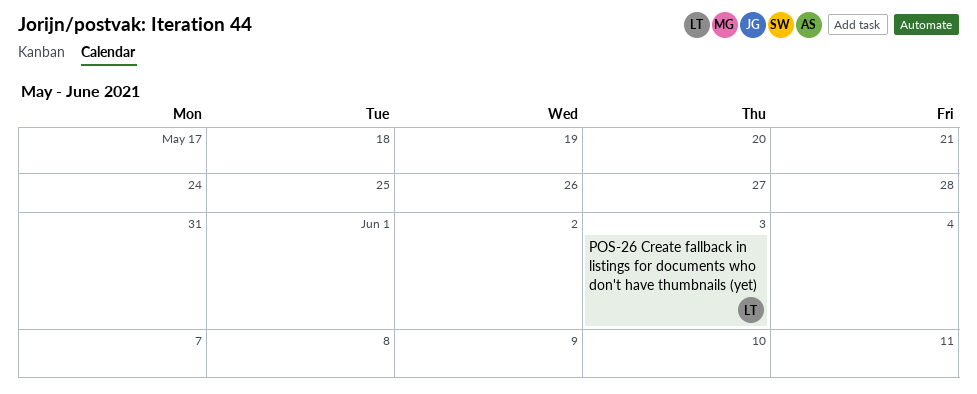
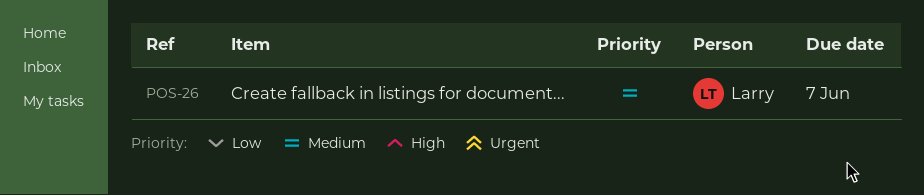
POS-26, due: Jun 3 -> Jun 7

